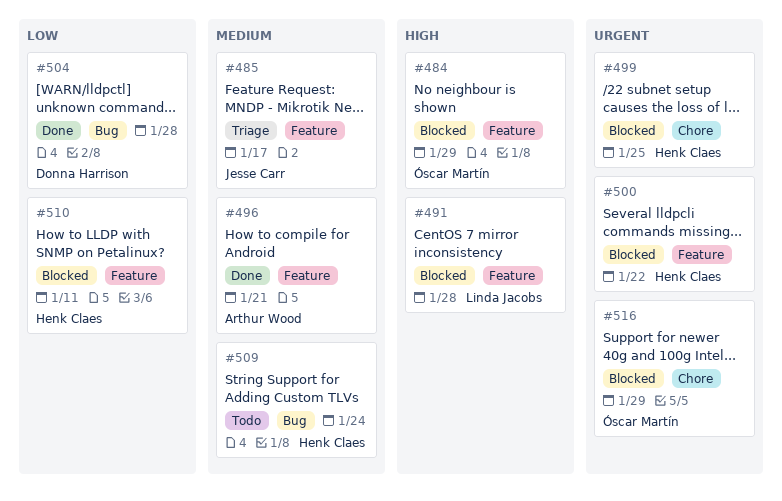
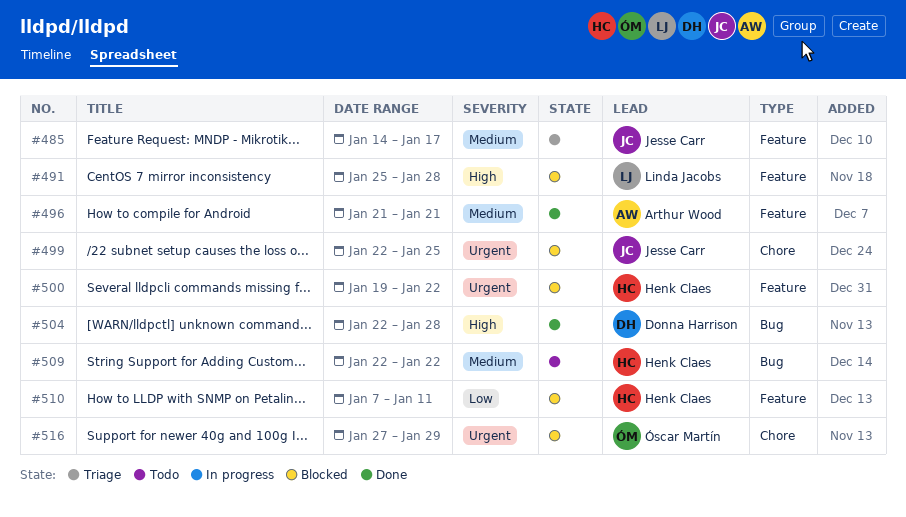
#484: present -> none
#499, owner: Henk Claes -> Jesse Carr
#504, priority: Low -> High
#509, due: Jan 24 -> Jan 22

